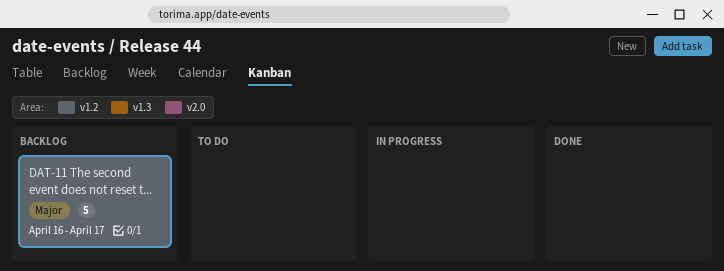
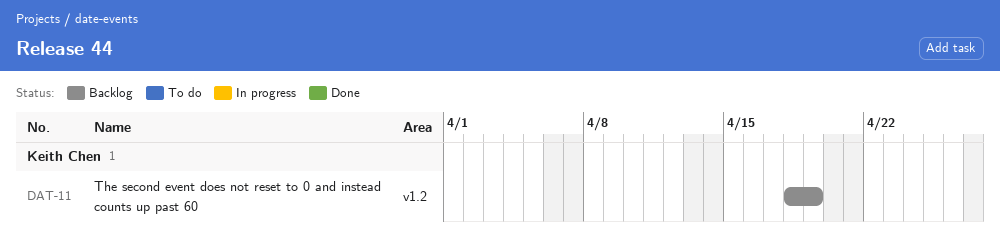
DAT-11, start: Apr 16 -> Apr 18
DAT-11, due: Apr 17 -> Apr 19

